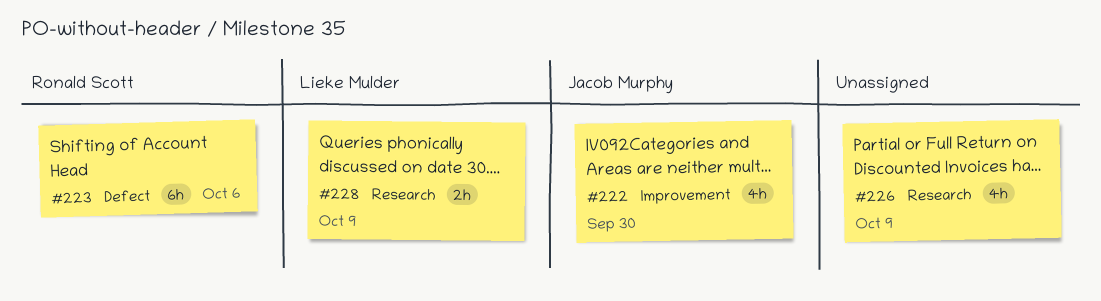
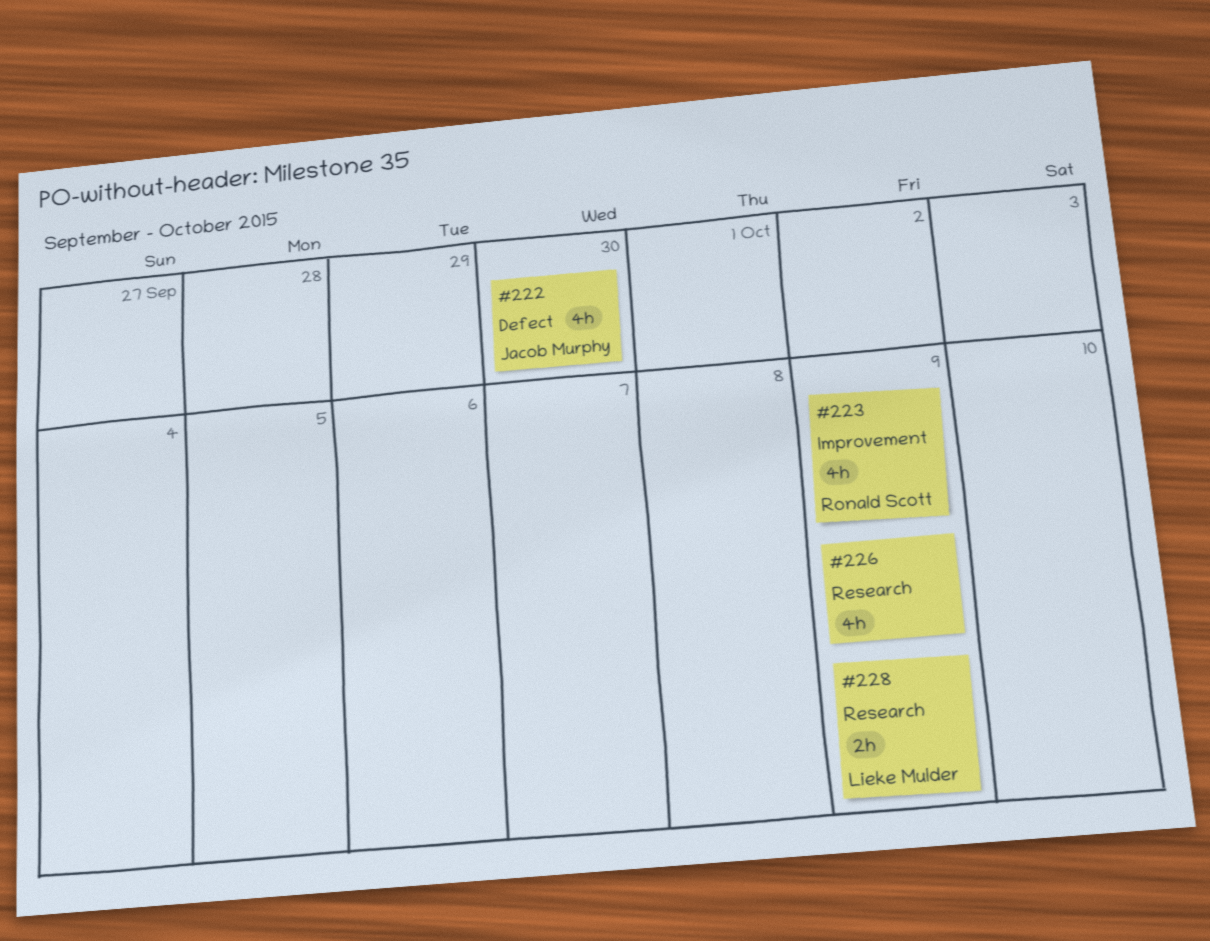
#222, label: Improvement -> Defect
#223, label: Defect -> Improvement
#223, estimate: 6h -> 4h
#223, due: Oct 6 -> Oct 9

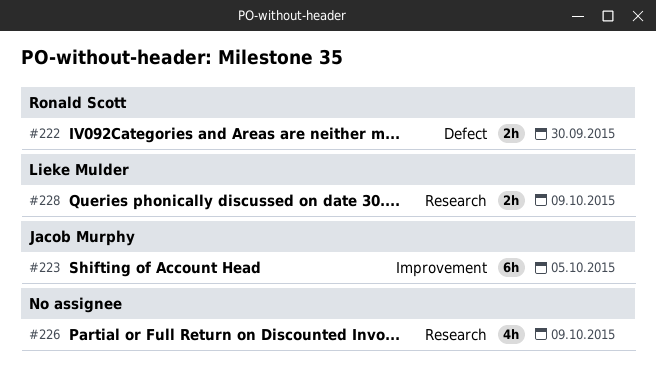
#222, owner: Jacob Murphy -> Ronald Scott
#222, estimate: 4h -> 2h
#223, owner: Ronald Scott -> Jacob Murphy
#223, estimate: 4h -> 6h
#223, due: Oct 9 -> Oct 5

